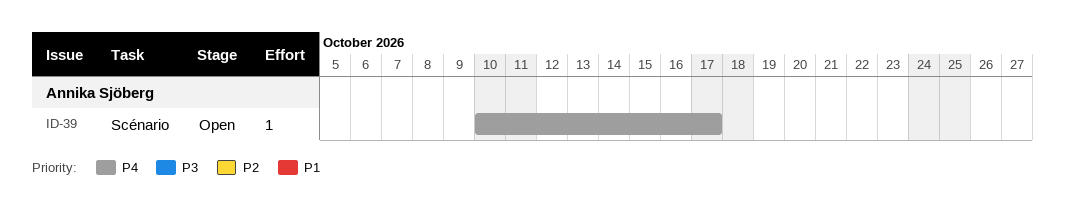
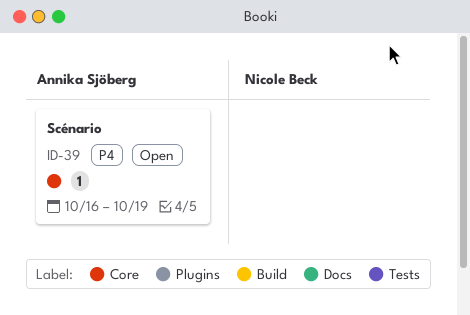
ID-39, start: Oct 10 -> Oct 16
ID-39, due: Oct 17 -> Oct 19

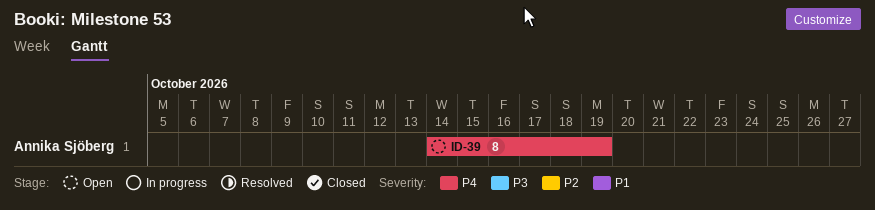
ID-39, estimate: 1 -> 8
ID-39, start: Oct 16 -> Oct 14

